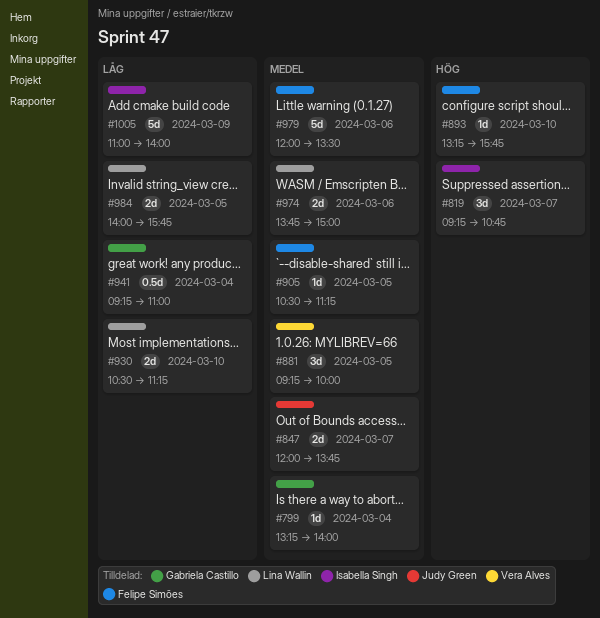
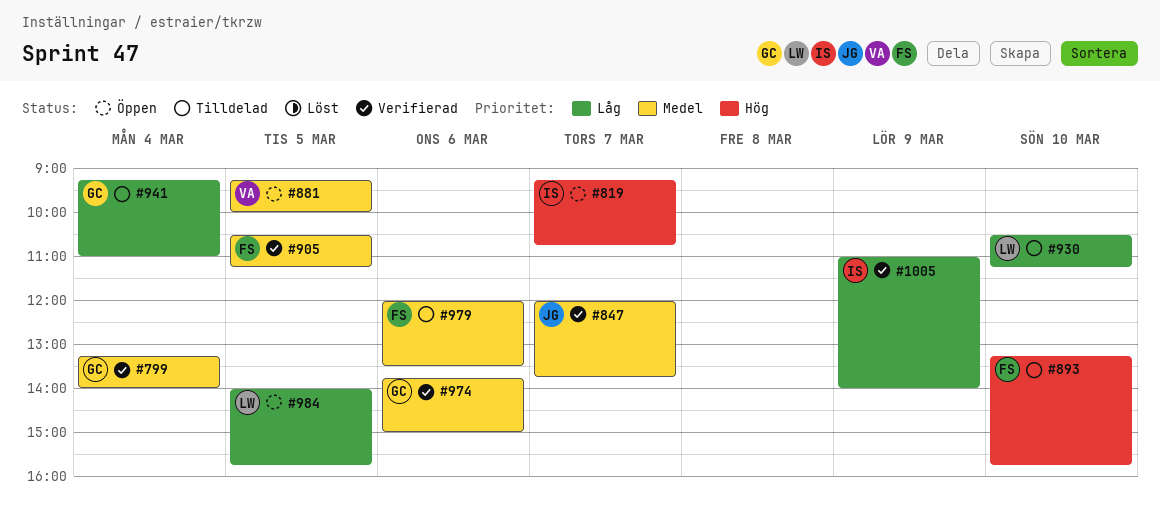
#974, owner: Lina Wallin -> Gabriela Castillo

